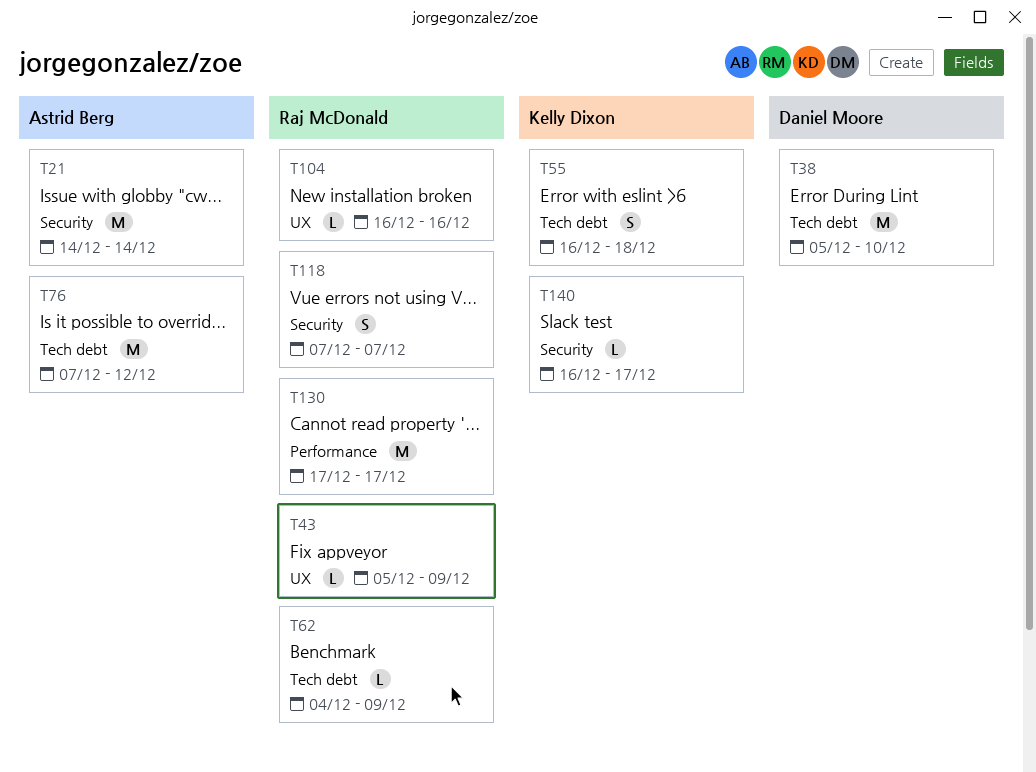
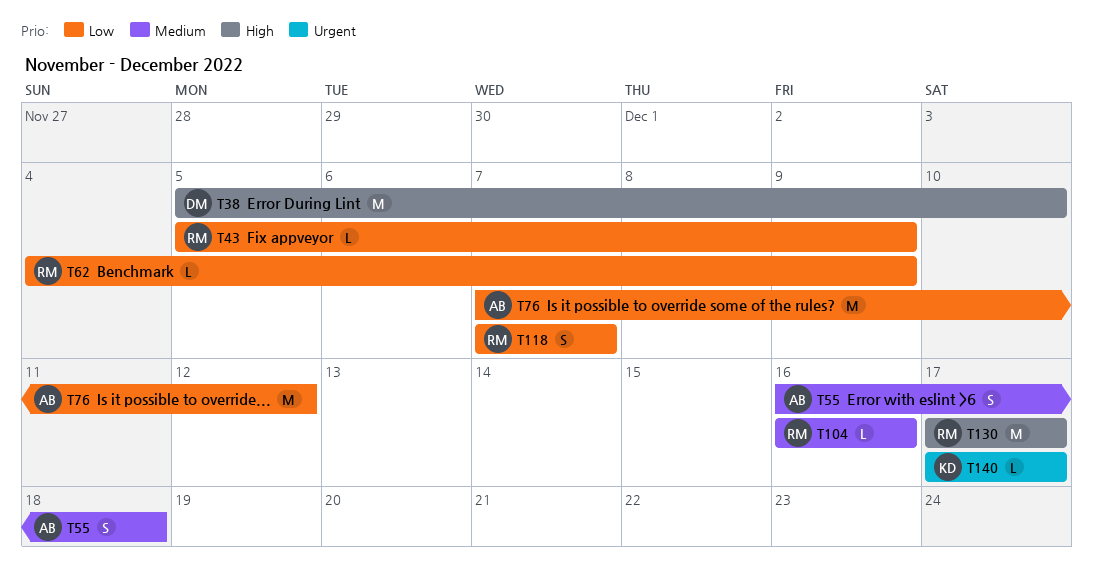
T21: present -> none
T55, owner: Kelly Dixon -> Astrid Berg
T140, start: Dec 16 -> Dec 17

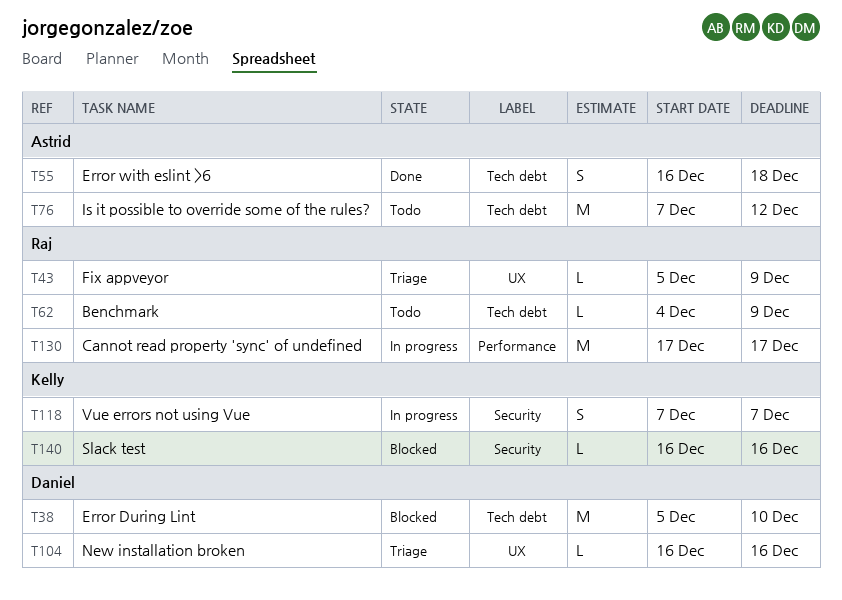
T104, owner: Raj -> Daniel
T118, owner: Raj -> Kelly
T140, start: Dec 17 -> Dec 16
T140, due: Dec 17 -> Dec 16

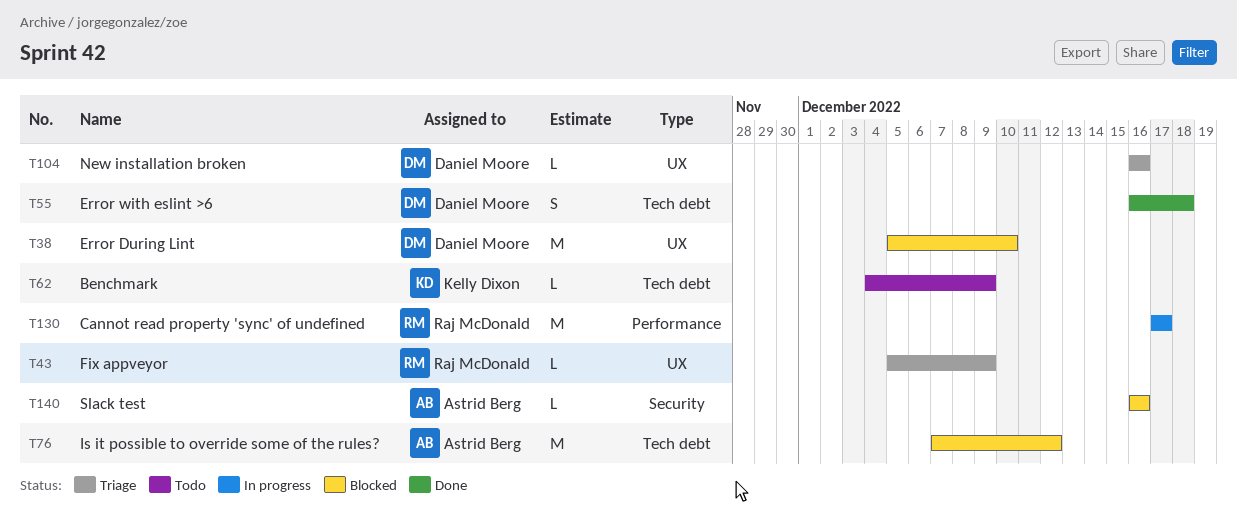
T38, label: Tech debt -> UX
T55, owner: Astrid Berg -> Daniel Moore
T62, owner: Raj McDonald -> Kelly Dixon
T76, status: Todo -> Blocked
T118: present -> none
T140, owner: Kelly Dixon -> Astrid Berg

